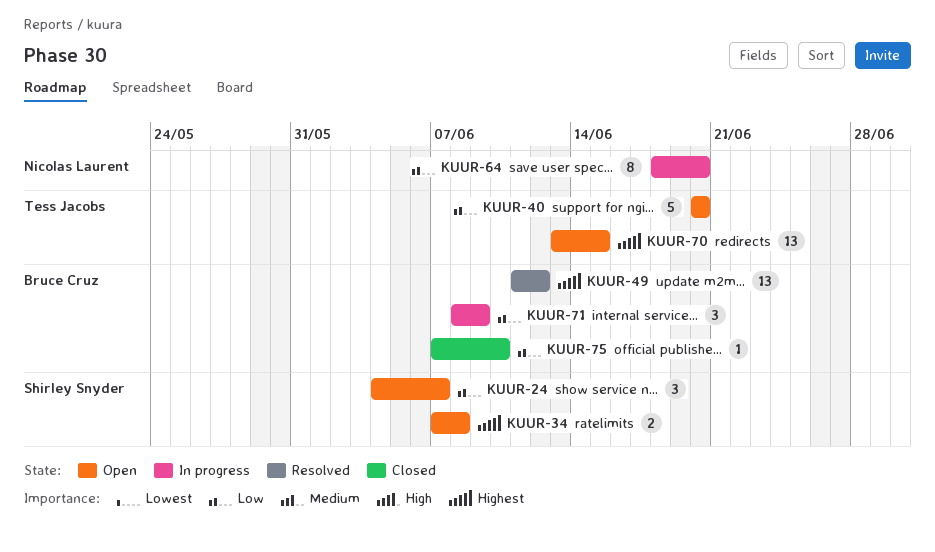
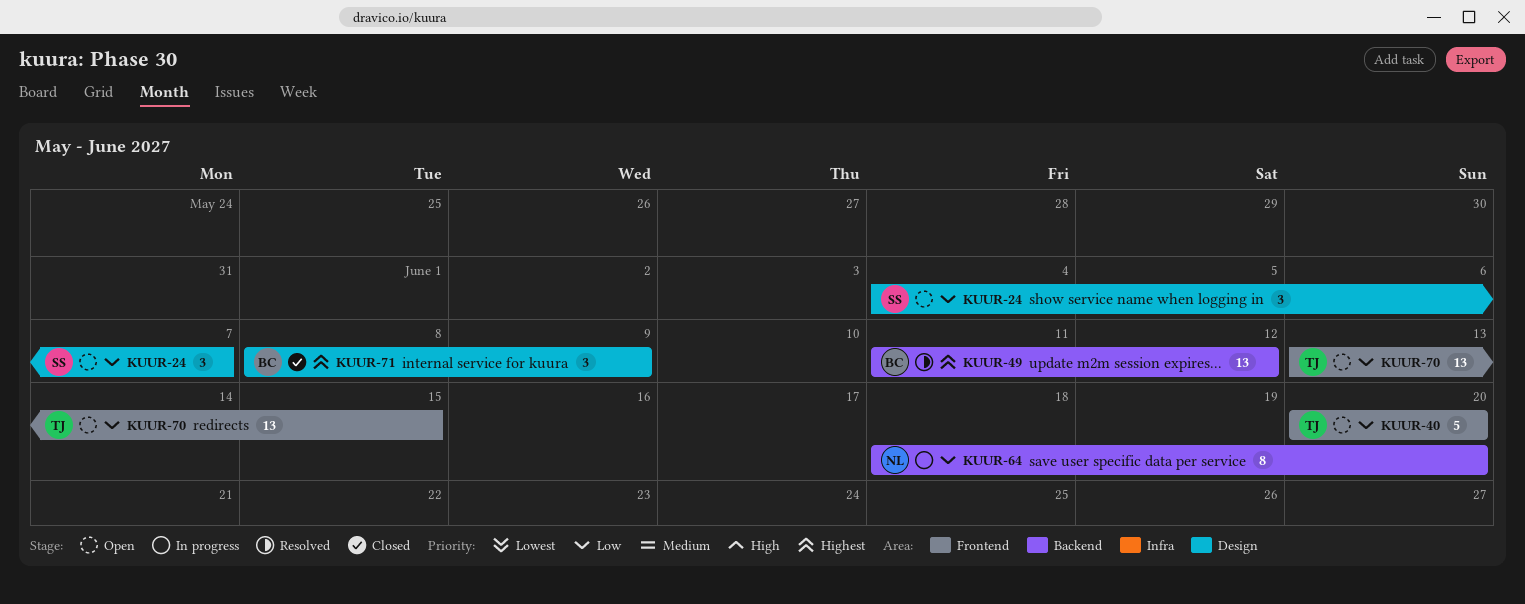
KUUR-34: present -> none
KUUR-70, priority: Highest -> Low
KUUR-71, status: In progress -> Closed
KUUR-71, priority: Low -> Highest
KUUR-75: present -> none

